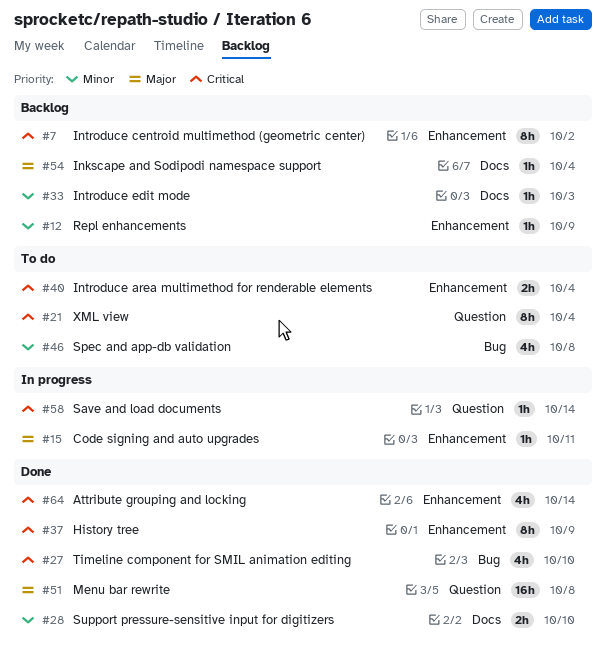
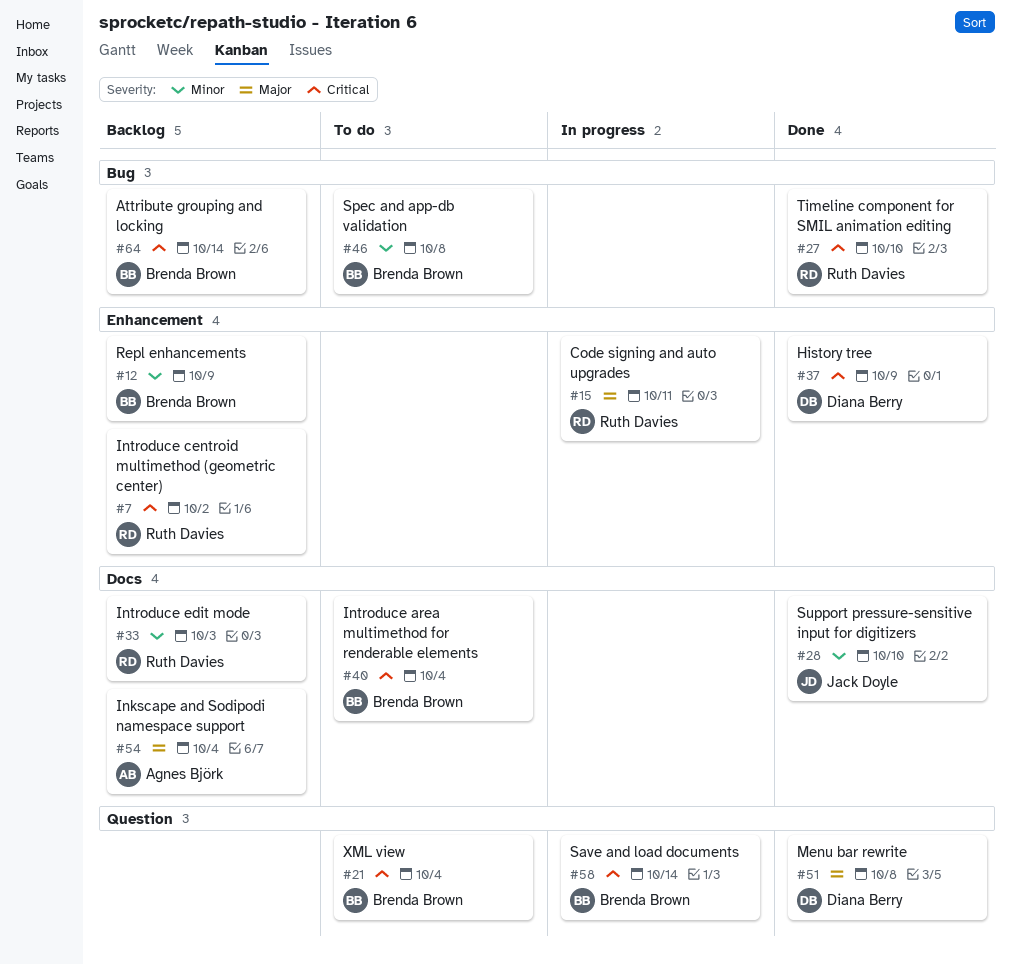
#40, label: Enhancement -> Docs
#64, status: Done -> Backlog
#64, label: Enhancement -> Bug

